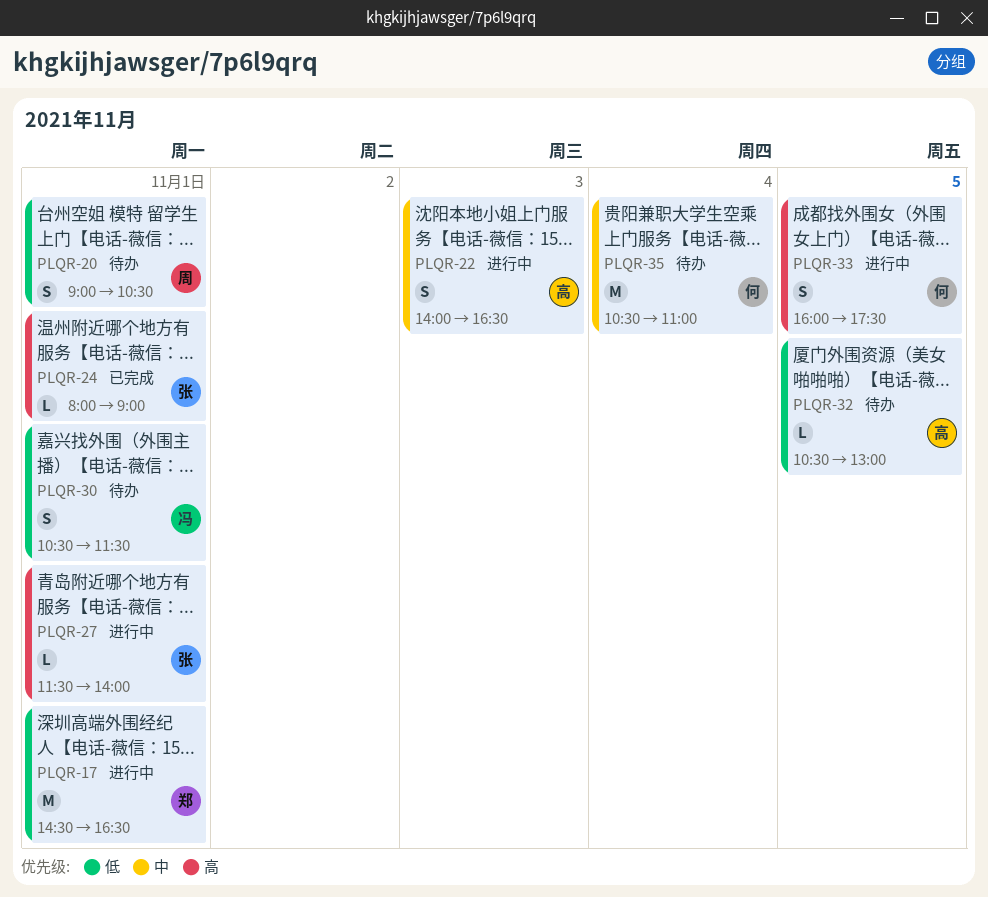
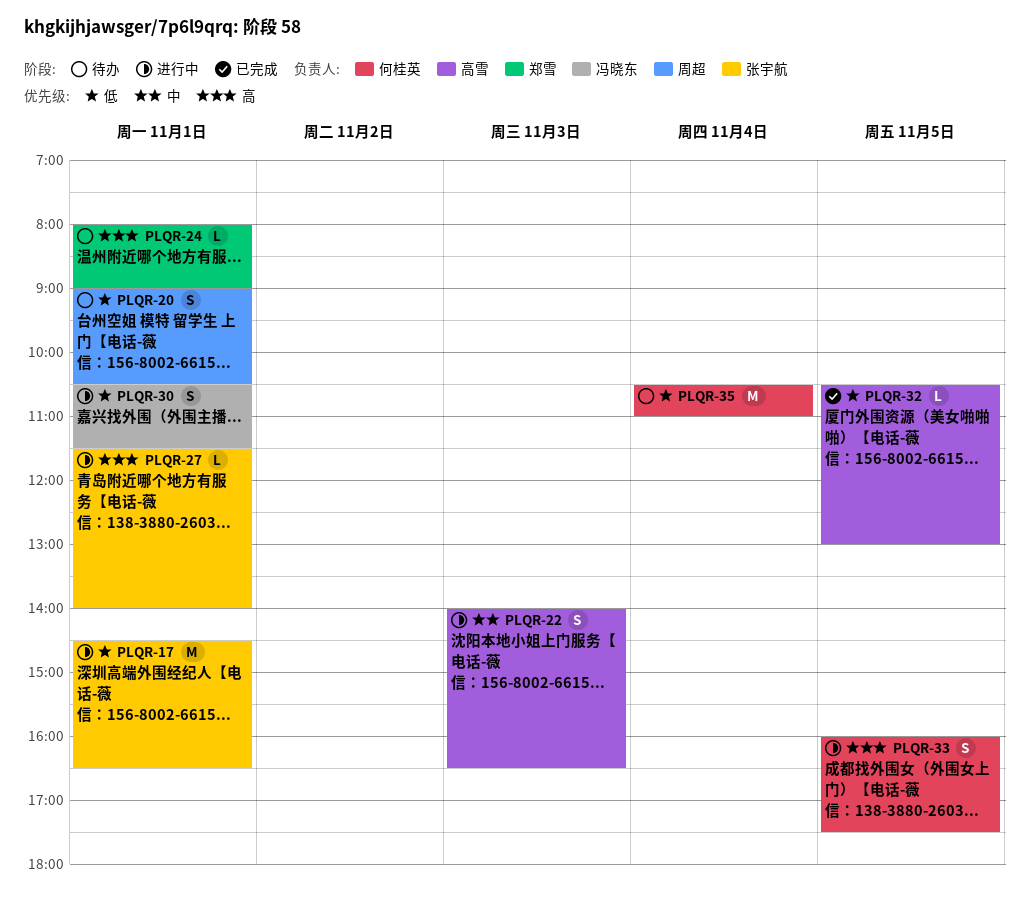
PLQR-17, owner: 郑雪 -> 张宇航
PLQR-24, status: 已完成 -> 待办
PLQR-24, owner: 张宇航 -> 郑雪
PLQR-30, status: 待办 -> 进行中
PLQR-32, status: 待办 -> 已完成
PLQR-35, priority: 中 -> 低

